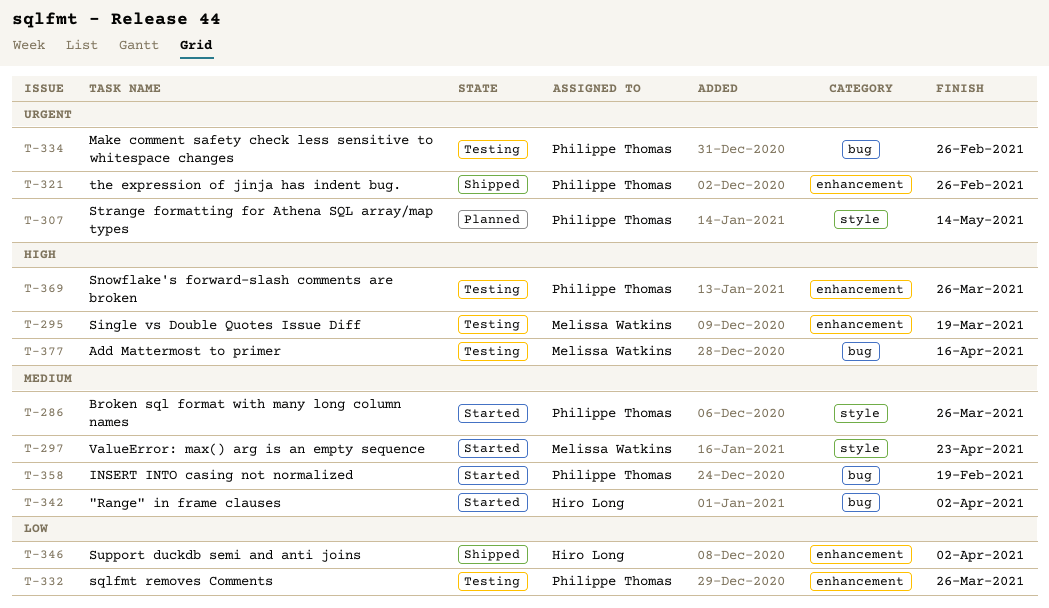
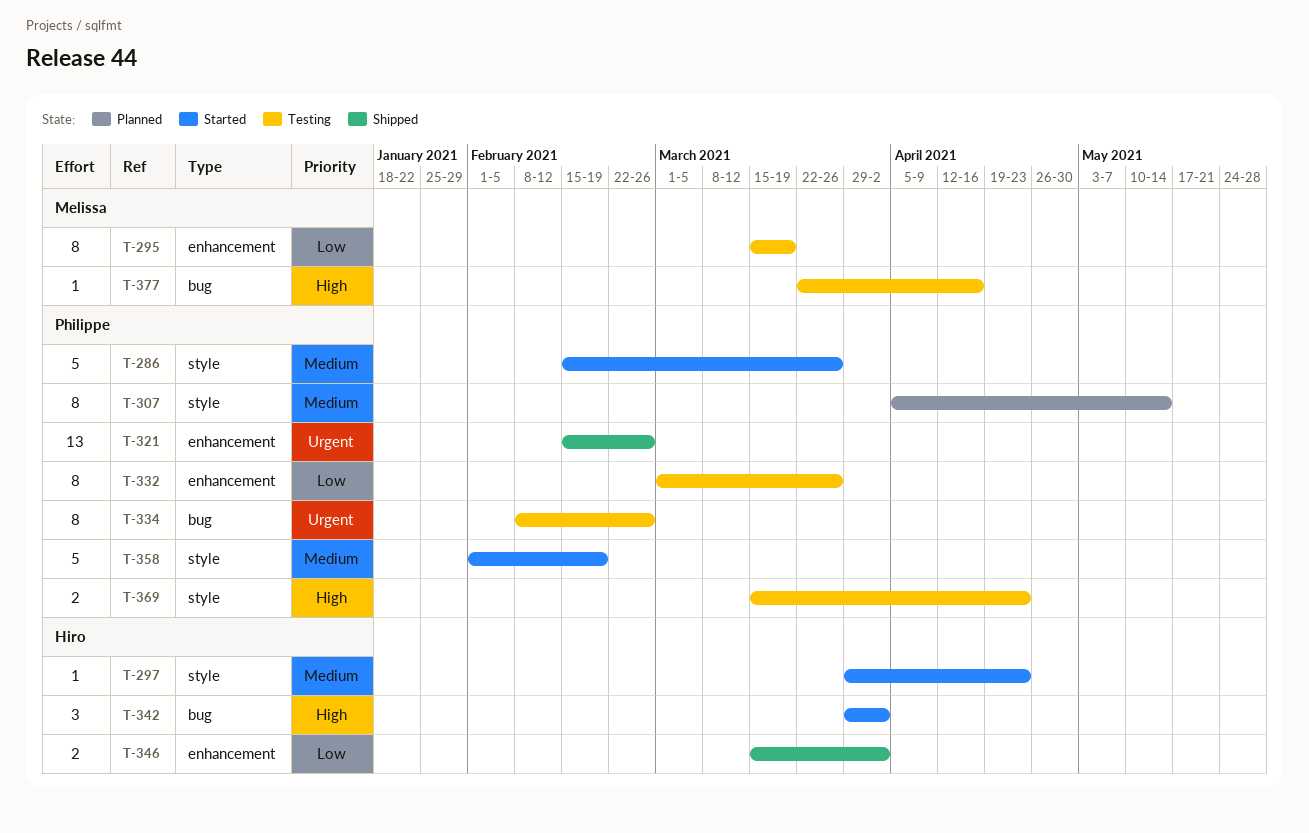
T-295, priority: High -> Low
T-297, owner: Melissa Watkins -> Hiro Long
T-307, priority: Urgent -> Medium
T-342, priority: Medium -> High
T-358, label: bug -> style
T-369, label: enhancement -> style
T-369, due: Mar 26 -> Apr 23

